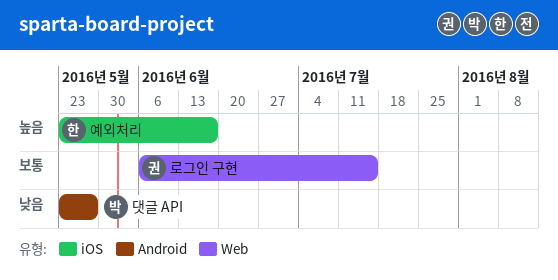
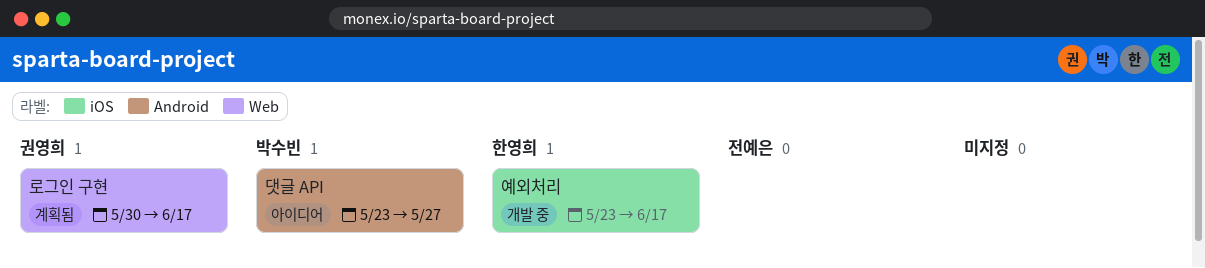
로그인 구현, start: Jun 6 -> May 30
로그인 구현, due: Jul 15 -> Jun 17

